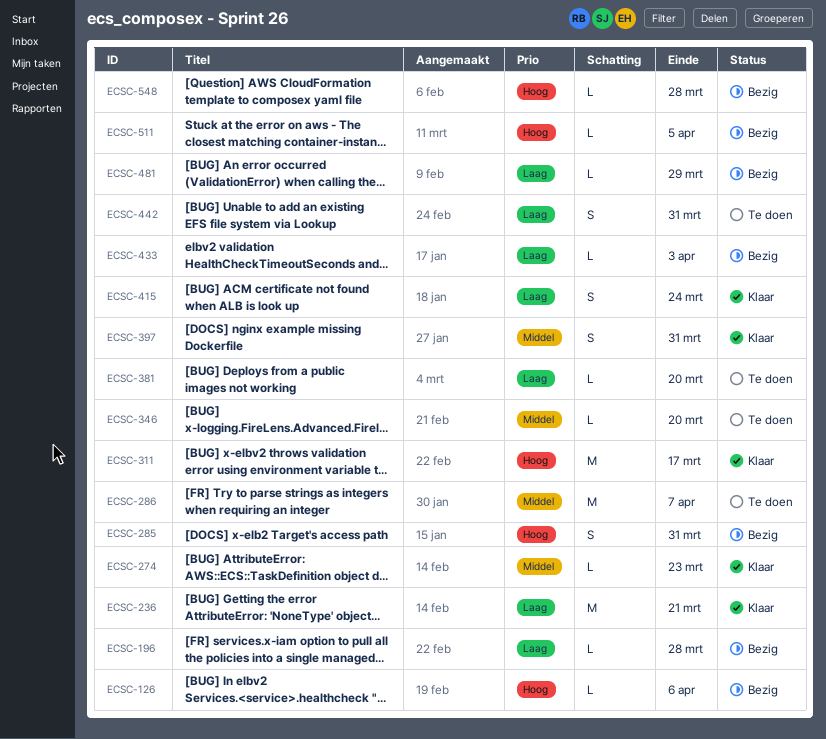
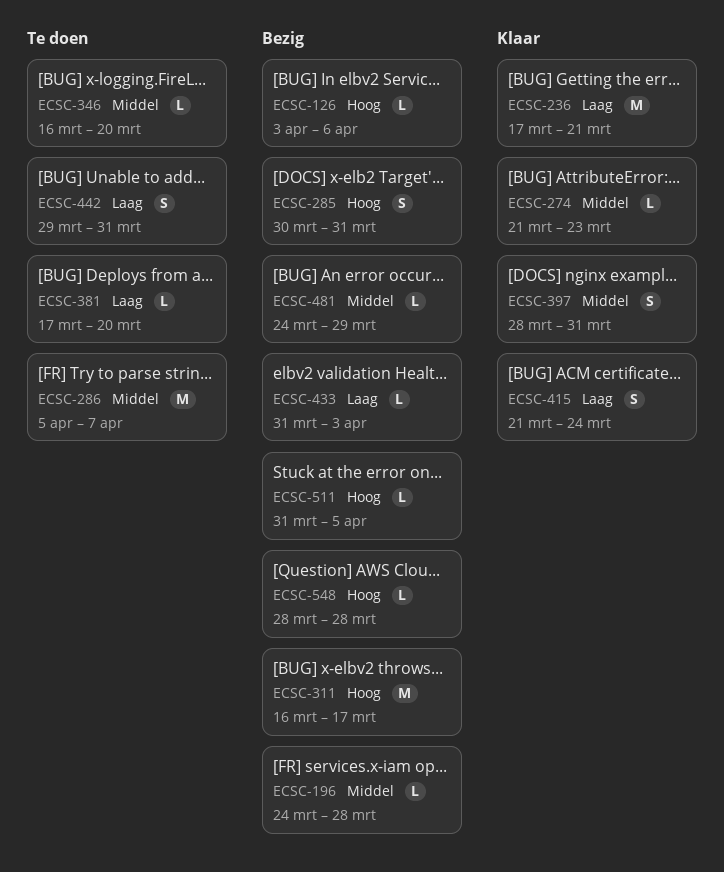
ECSC-196, priority: Laag -> Middel
ECSC-311, status: Klaar -> Bezig
ECSC-481, priority: Laag -> Middel

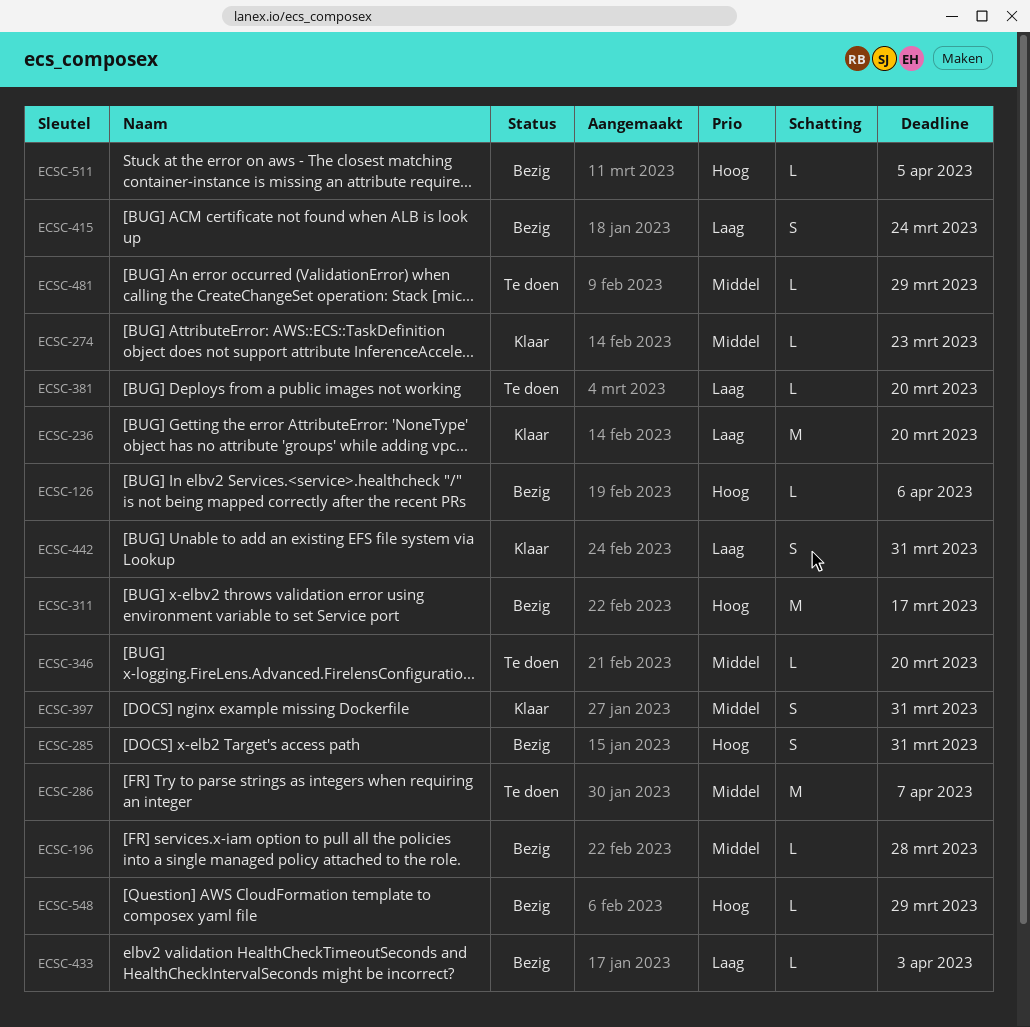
ECSC-236, due: Mar 21 -> Mar 20
ECSC-415, status: Klaar -> Bezig
ECSC-442, status: Te doen -> Klaar
ECSC-481, status: Bezig -> Te doen
ECSC-548, due: Mar 28 -> Mar 29

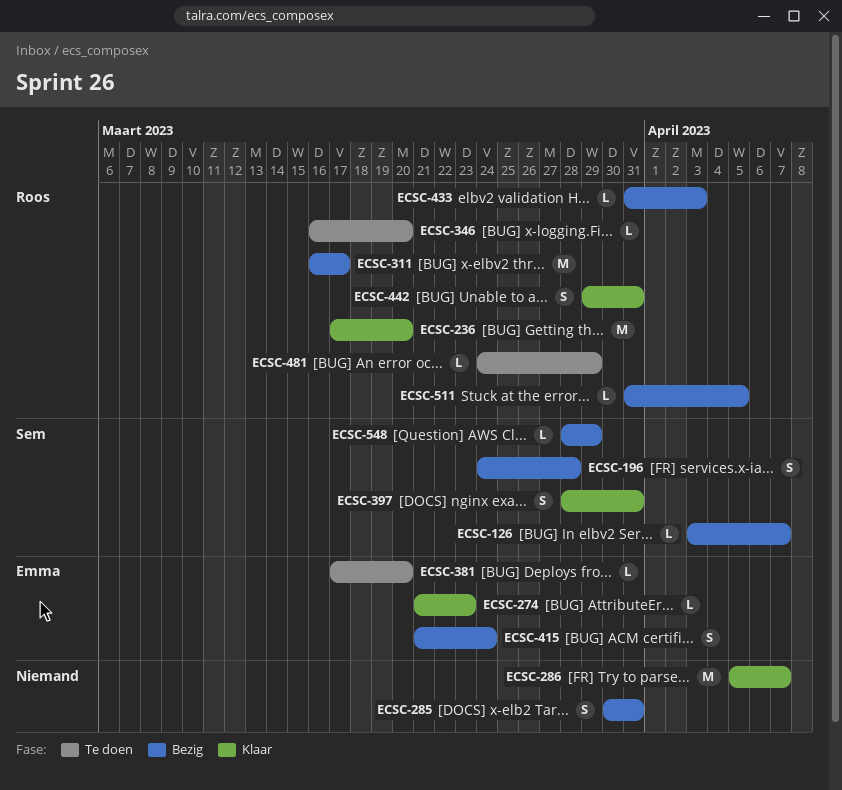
ECSC-126, due: Apr 6 -> Apr 7
ECSC-196, estimate: L -> S
ECSC-286, status: Te doen -> Klaar

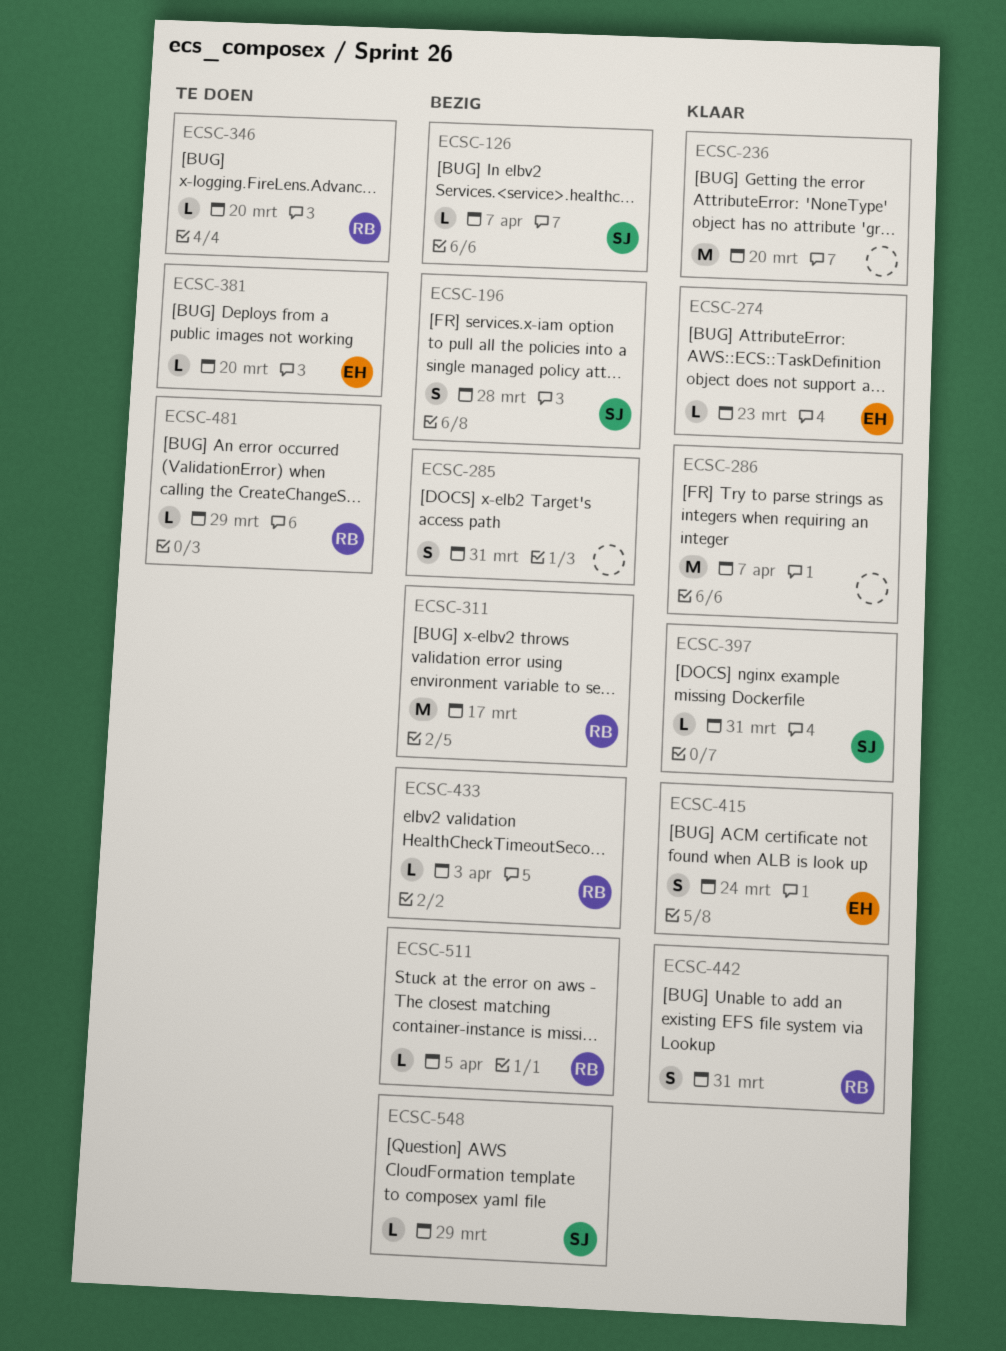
ECSC-236, owner: Roos -> none
ECSC-397, estimate: S -> L
ECSC-415, status: Bezig -> Klaar

